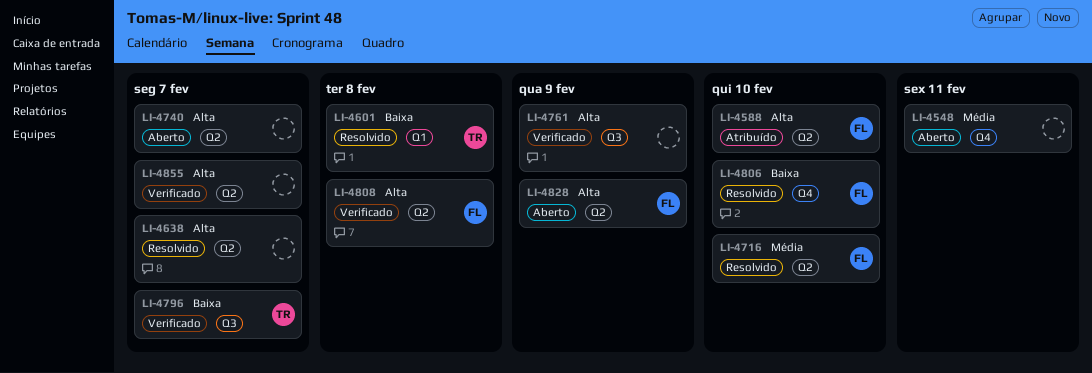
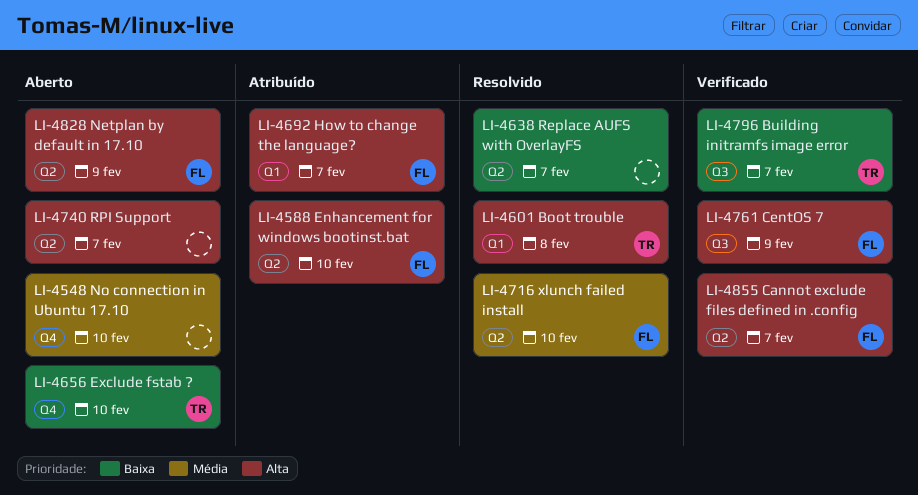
LI-4548, due: Feb 11 -> Feb 10
LI-4601, priority: Baixa -> Alta
LI-4638, priority: Alta -> Baixa
LI-4656: none -> present
LI-4692: none -> present
LI-4761, owner: none -> FL
LI-4806: present -> none
LI-4808: present -> none
LI-4855, owner: none -> FL

